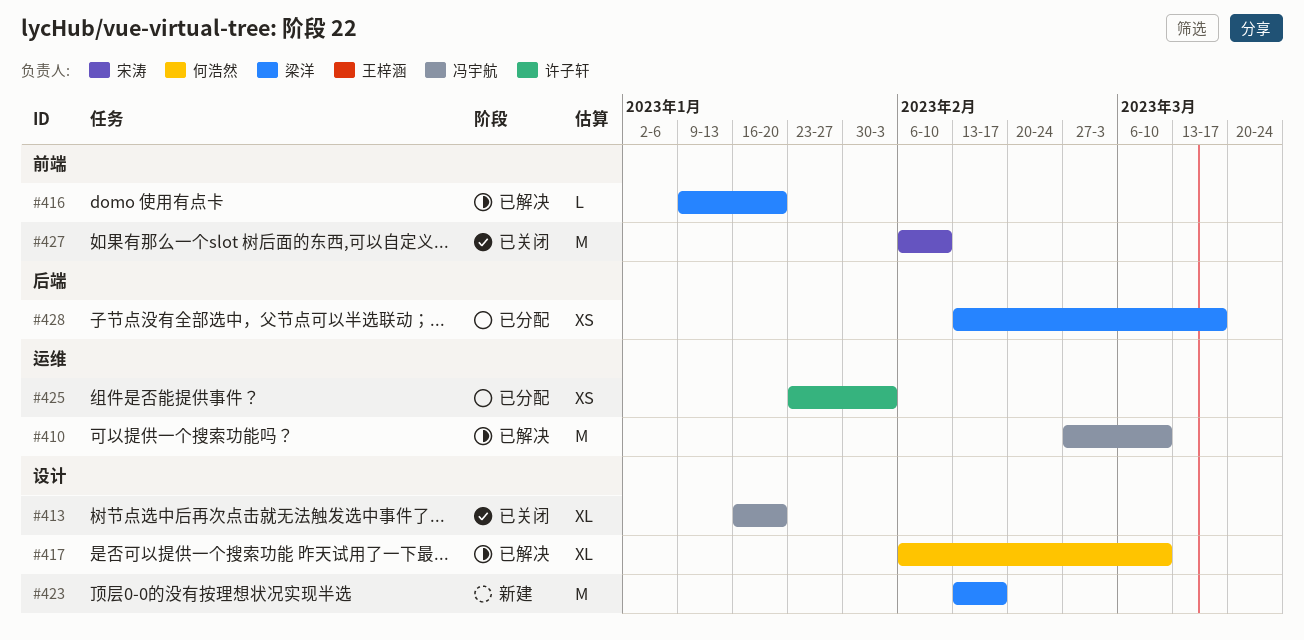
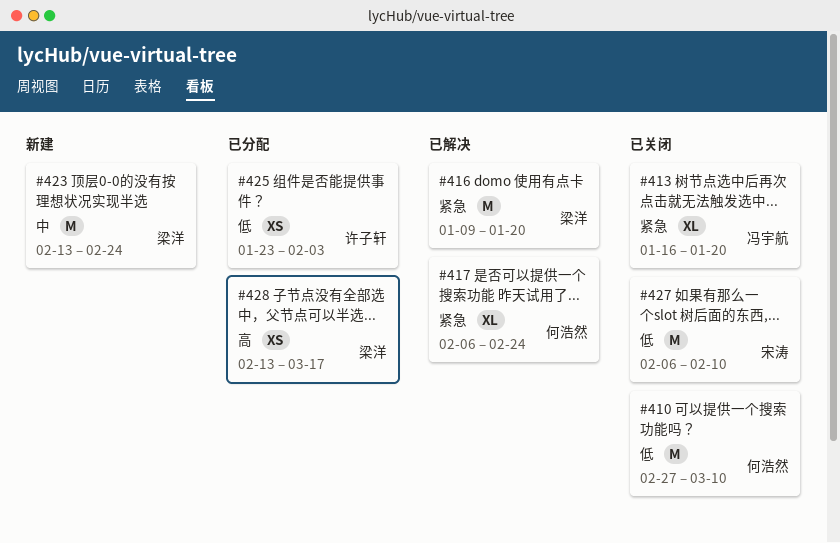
#410, status: 已解决 -> 已关闭
#410, owner: 冯宇航 -> 何浩然
#416, estimate: L -> M
#417, due: Mar 10 -> Feb 24
#423, due: Feb 17 -> Feb 24

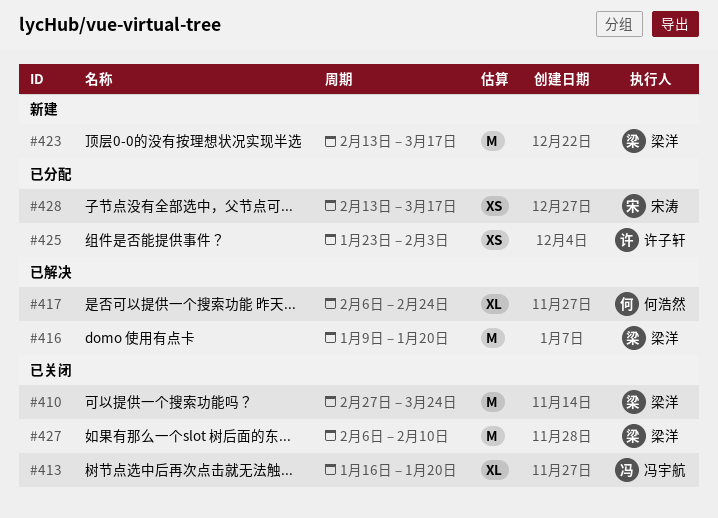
#410, owner: 何浩然 -> 梁洋
#410, due: Mar 10 -> Mar 24
#423, due: Feb 24 -> Mar 17
#427, owner: 宋涛 -> 梁洋
#428, owner: 梁洋 -> 宋涛

